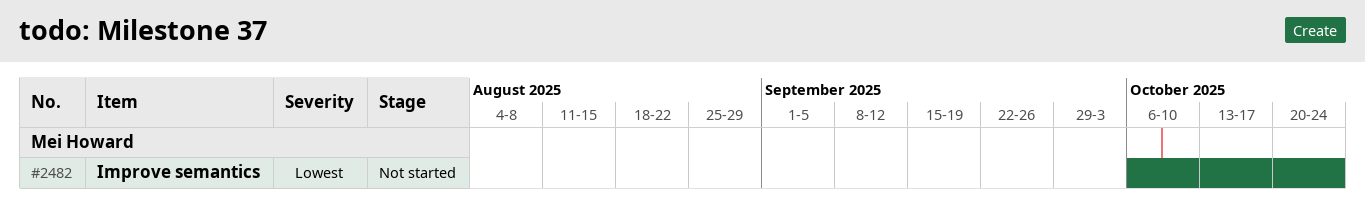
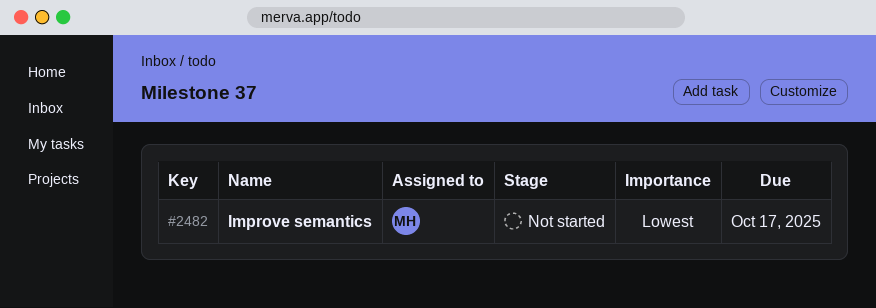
#2482, due: Oct 24 -> Oct 17

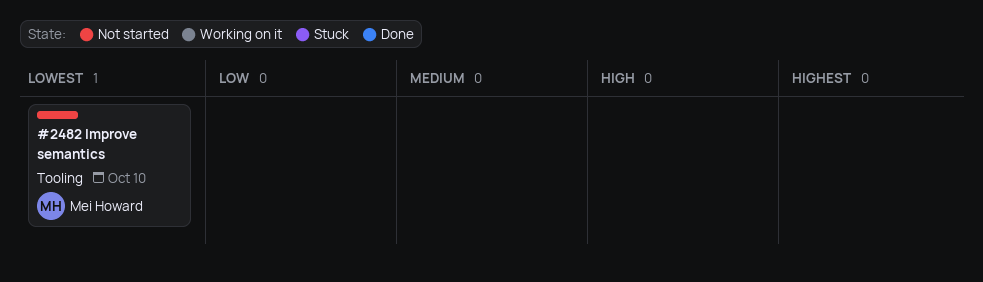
#2482, due: Oct 17 -> Oct 10

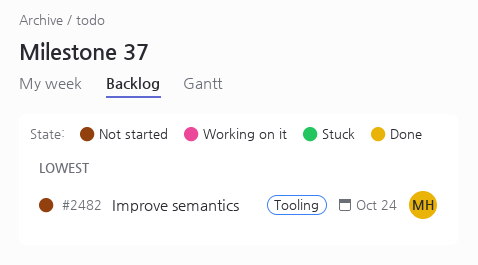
#2482, due: Oct 10 -> Oct 24

